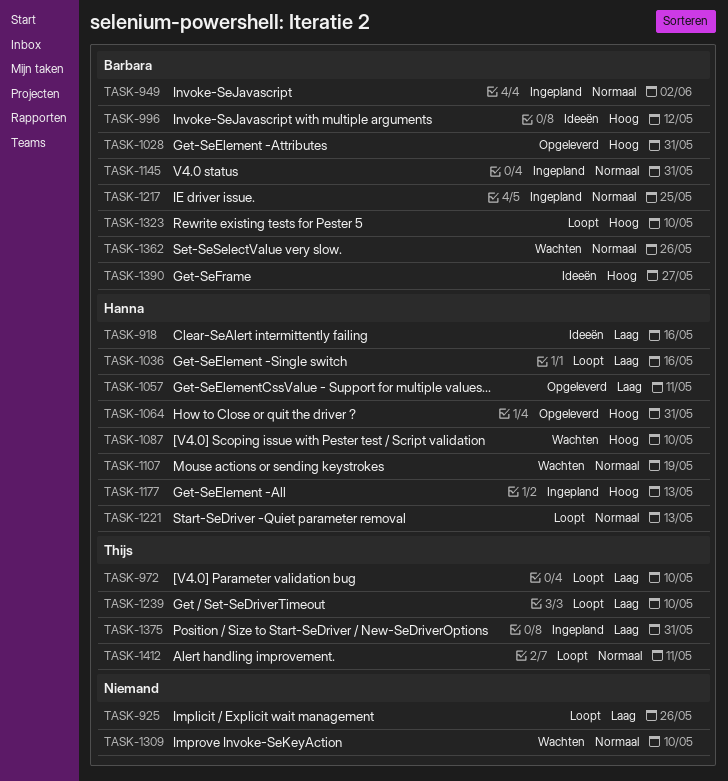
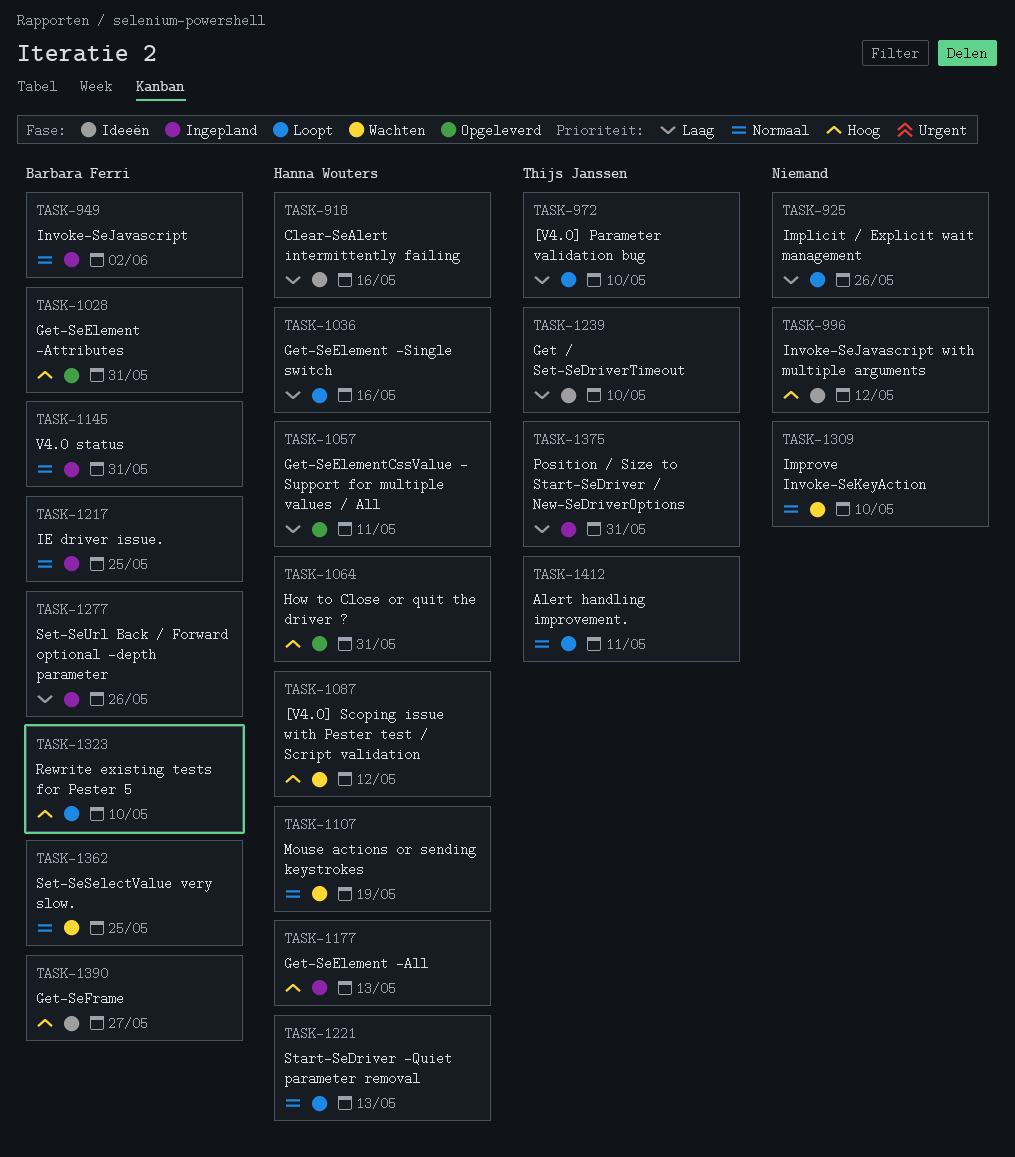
TASK-996, owner: Barbara Ferri -> none
TASK-1087, due: May 10 -> May 12
TASK-1239, status: Loopt -> Ideeën
TASK-1277: none -> present
TASK-1362, due: May 26 -> May 25

